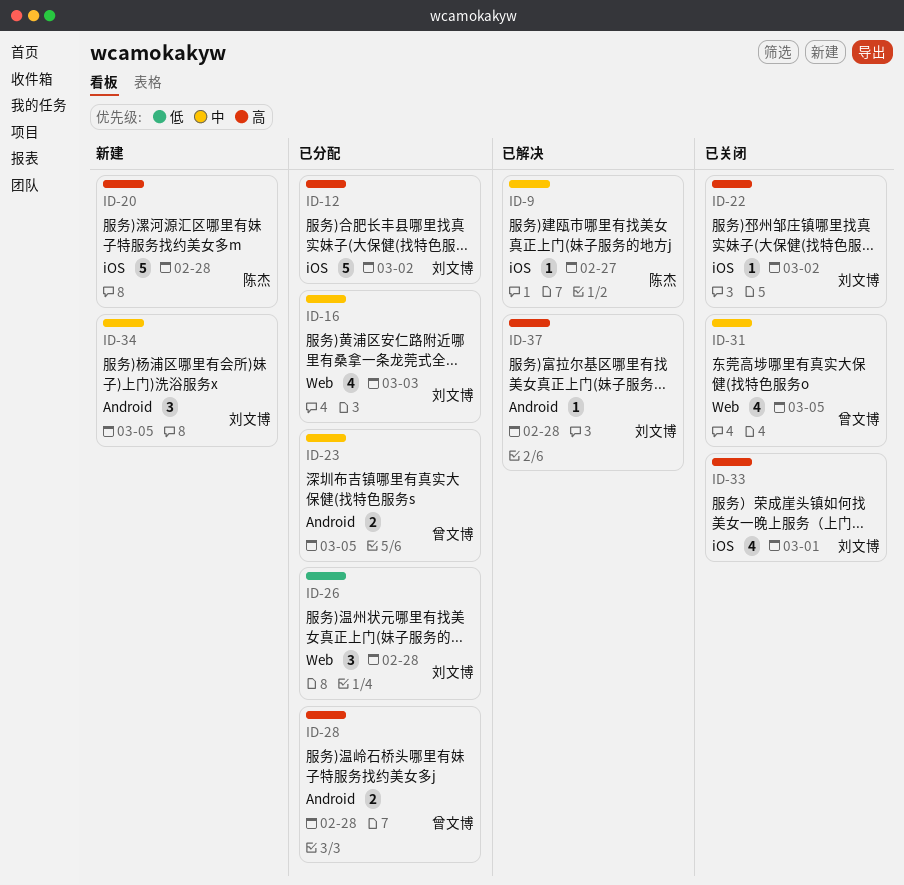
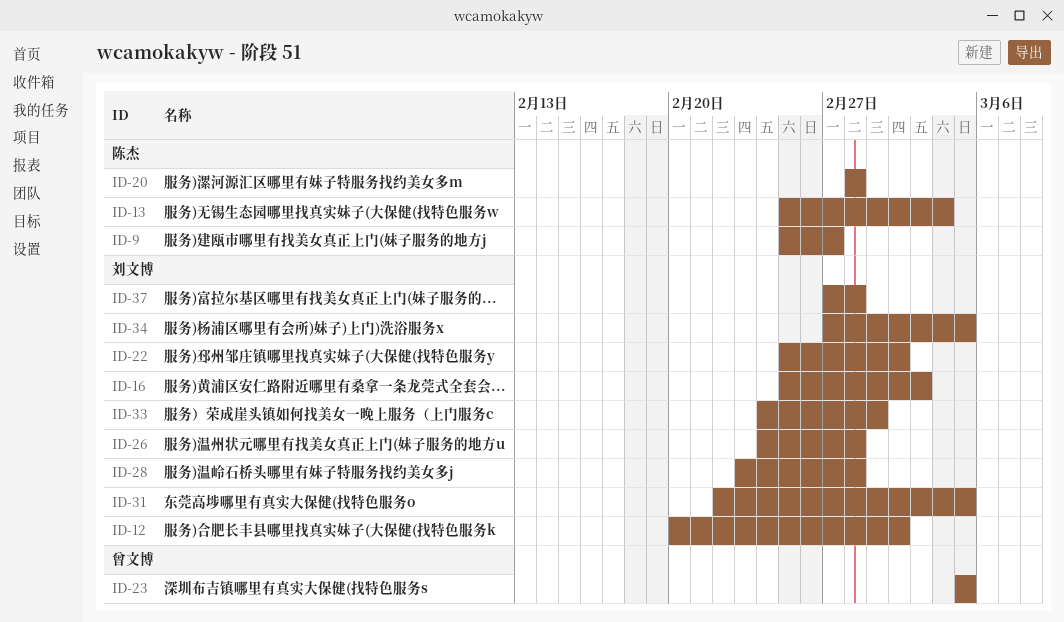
ID-13: none -> present
ID-28, owner: 曾文博 -> 刘文博
ID-31, owner: 曾文博 -> 刘文博

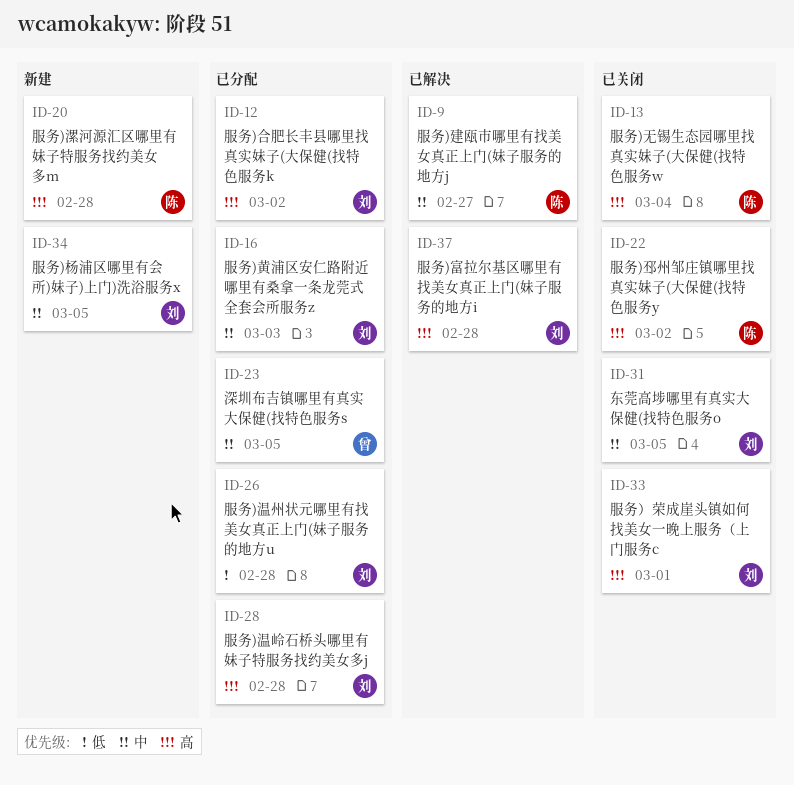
ID-22, owner: 刘文博 -> 陈杰

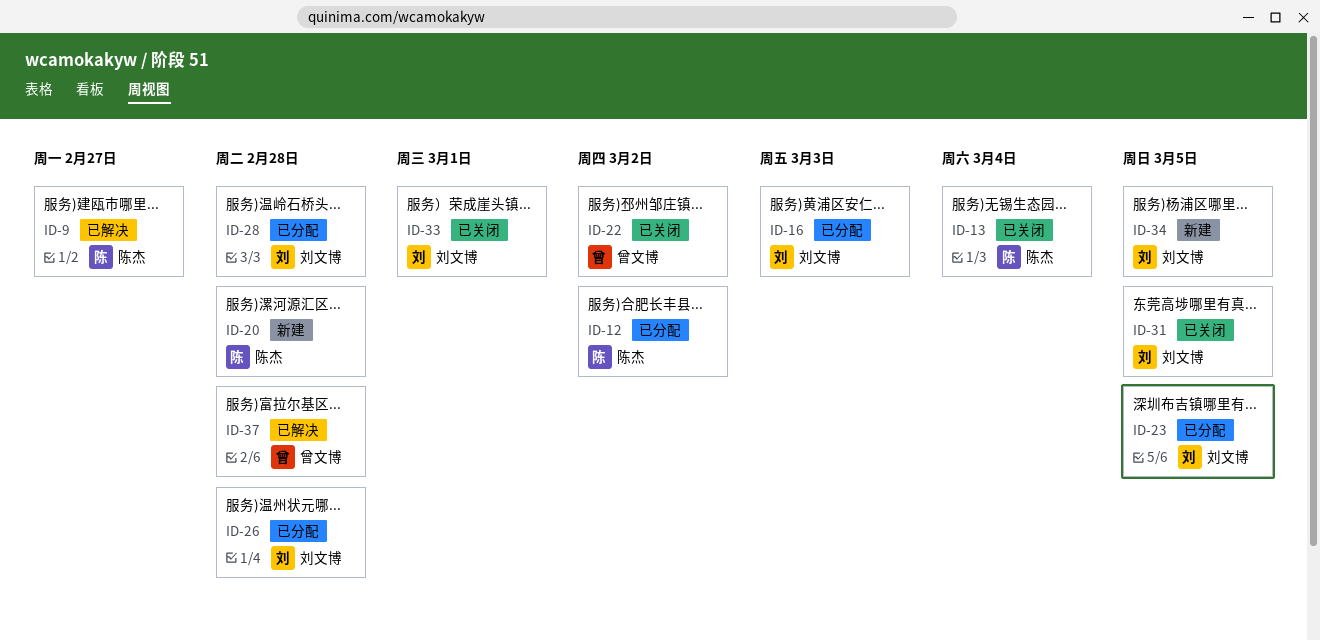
ID-12, owner: 刘文博 -> 陈杰
ID-22, owner: 陈杰 -> 曾文博
ID-23, owner: 曾文博 -> 刘文博
ID-37, owner: 刘文博 -> 曾文博

